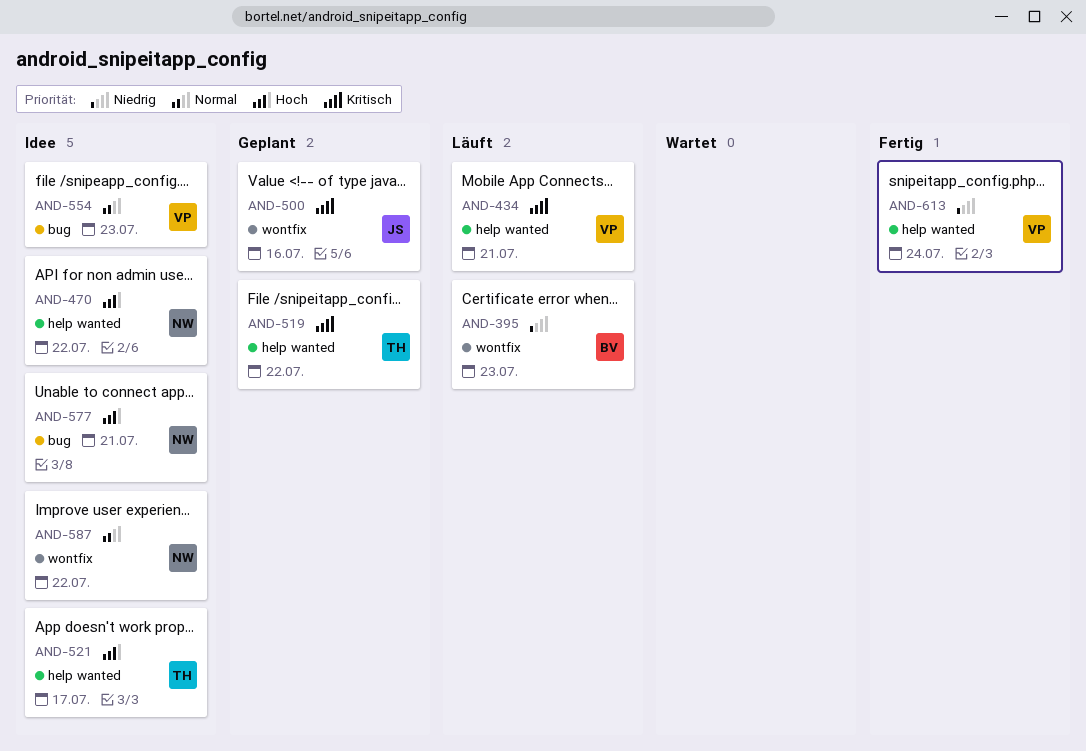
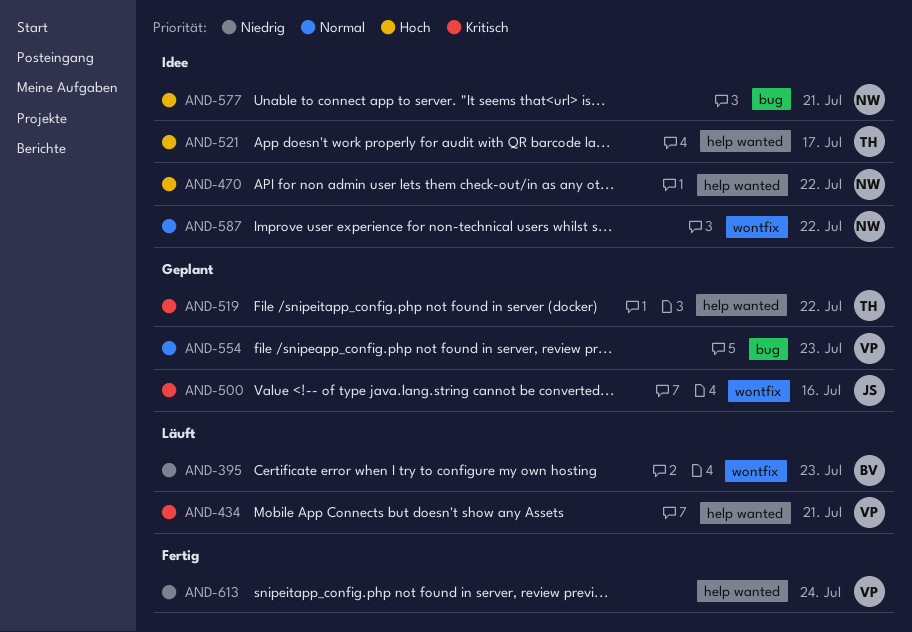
AND-554, status: Idee -> Geplant

